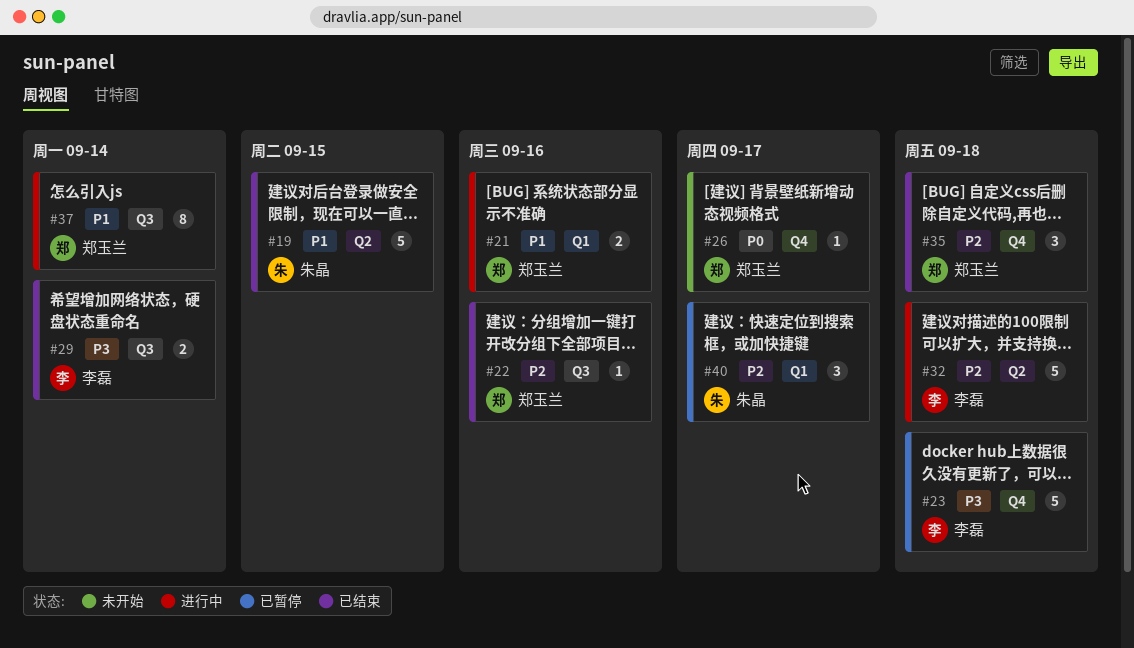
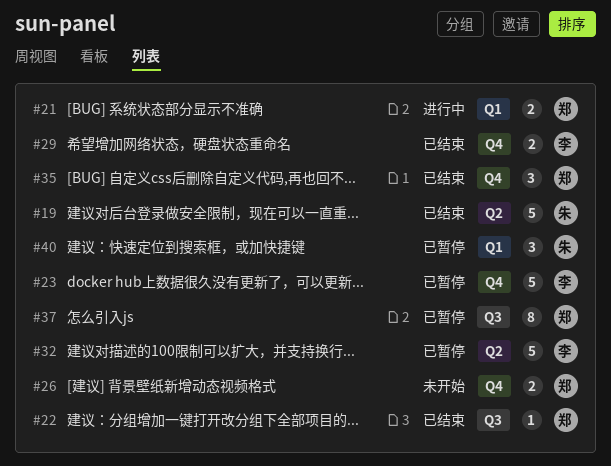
#26, estimate: 1 -> 2
#29, label: Q3 -> Q4
#32, status: 进行中 -> 已暂停
#37, status: 进行中 -> 已暂停

